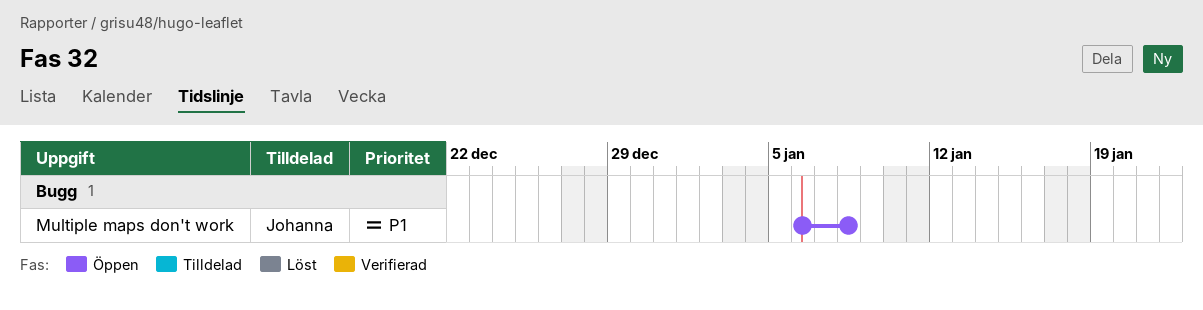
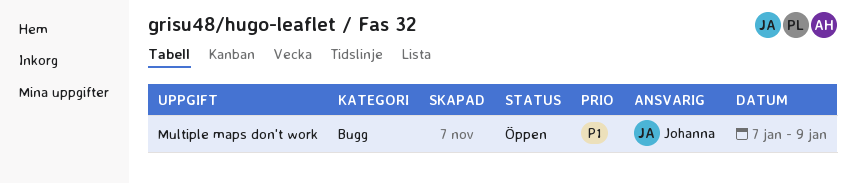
Multiple maps don't work, start: Jan 6 -> Jan 7
Multiple maps don't work, due: Jan 8 -> Jan 9

